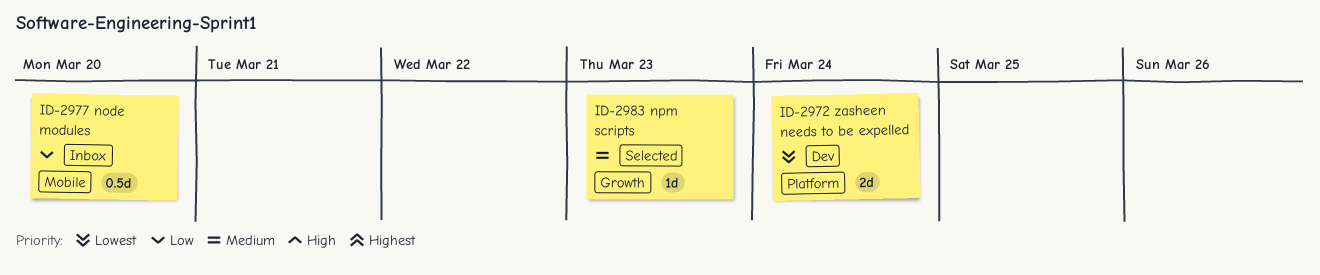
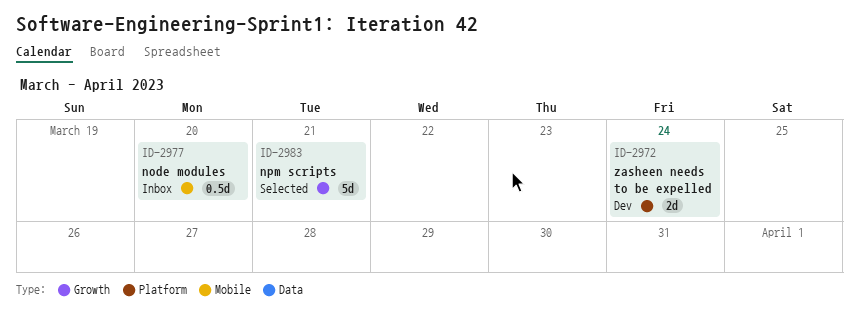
ID-2983, estimate: 1d -> 5d
ID-2983, due: Mar 23 -> Mar 21

